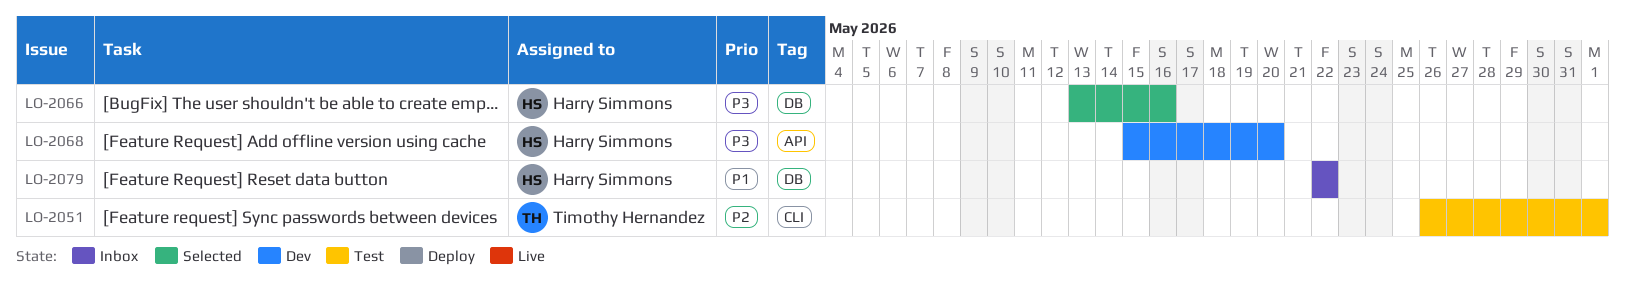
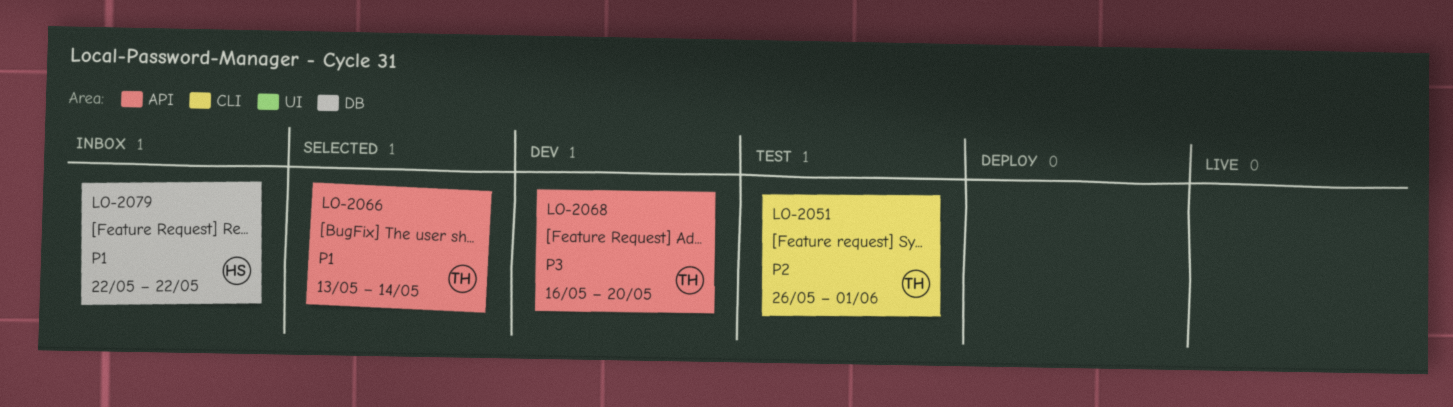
LO-2066, owner: Harry Simmons -> Timothy Hernandez
LO-2066, priority: P3 -> P1
LO-2066, label: DB -> API
LO-2066, due: May 16 -> May 14
LO-2068, owner: Harry Simmons -> Timothy Hernandez
LO-2068, start: May 15 -> May 16

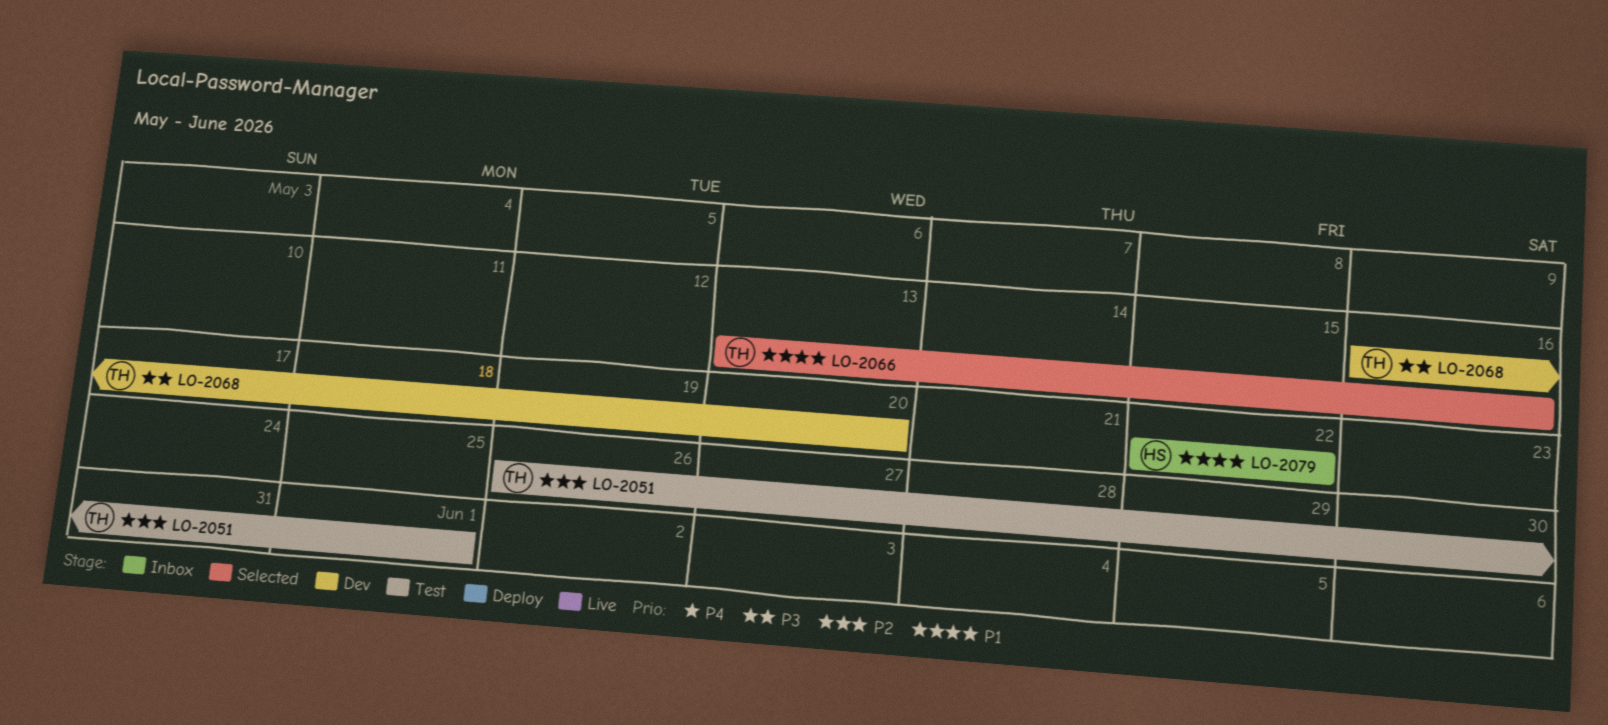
LO-2066, due: May 14 -> May 16

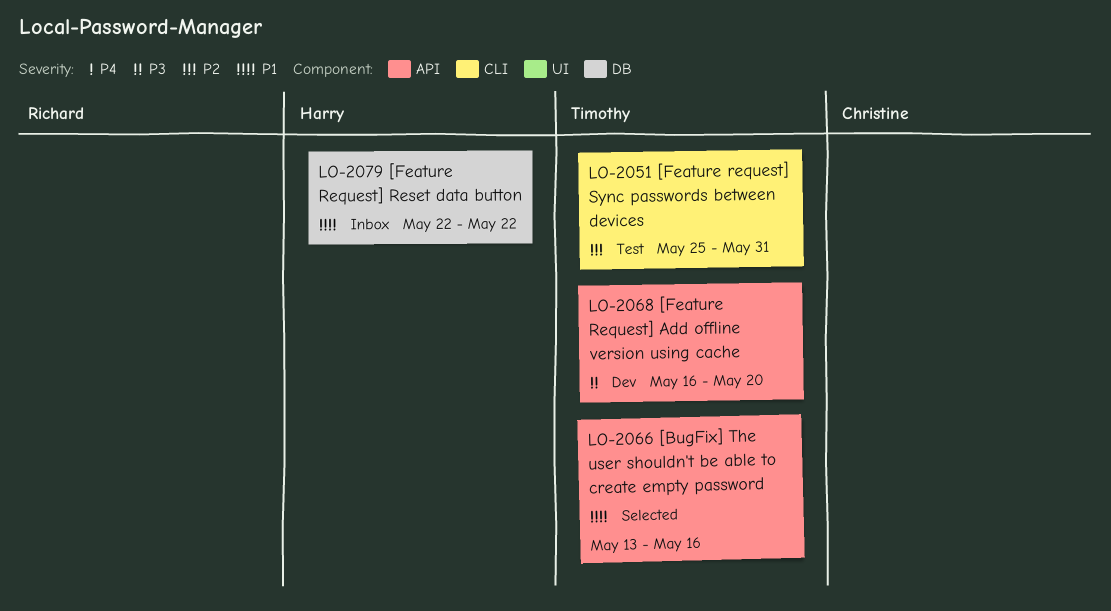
LO-2051, start: May 26 -> May 25
LO-2051, due: Jun 1 -> May 31

